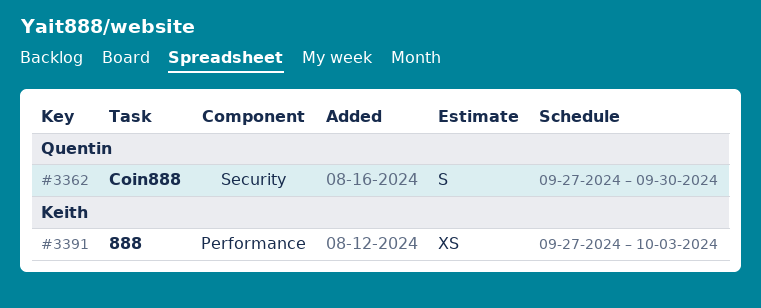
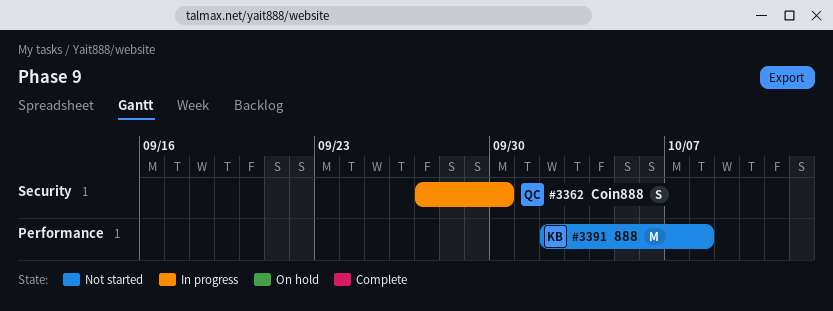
#3391, estimate: XS -> M
#3391, start: Sep 27 -> Oct 2
#3391, due: Oct 3 -> Oct 8

